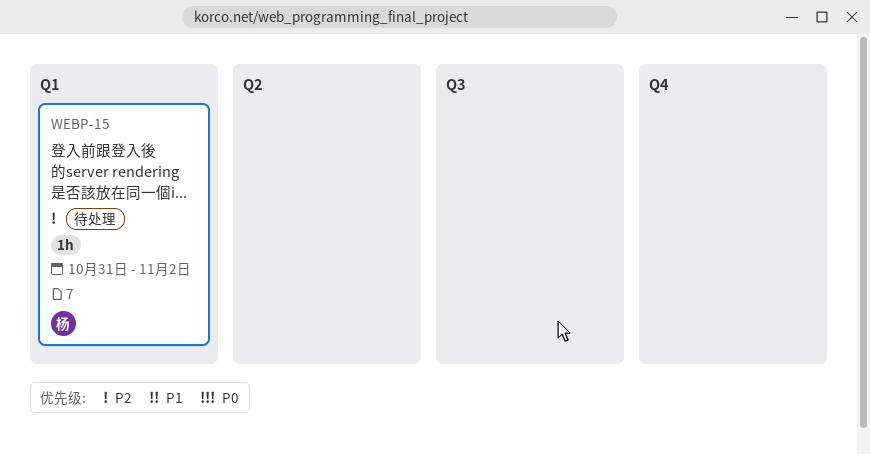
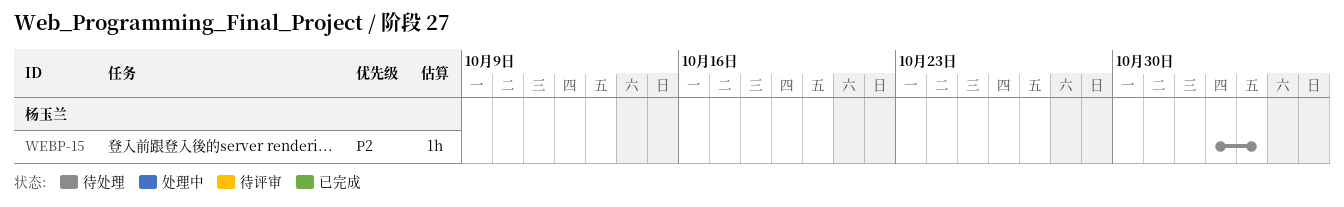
WEBP-15, start: Oct 31 -> Nov 2
WEBP-15, due: Nov 2 -> Nov 3

